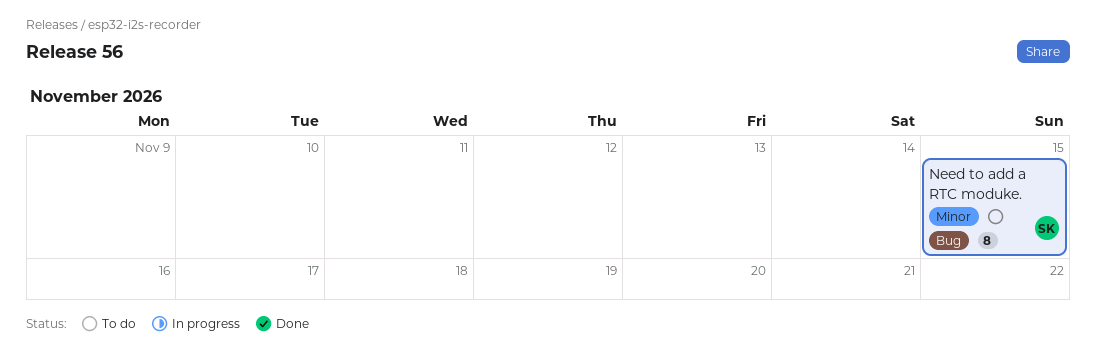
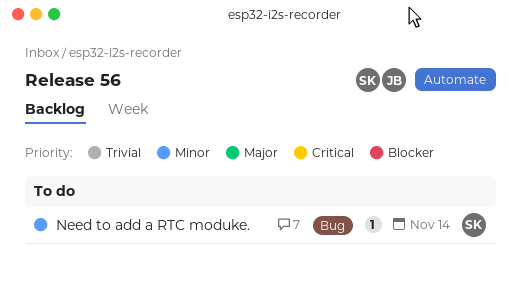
Need to add a RTC moduke., estimate: 8 -> 1
Need to add a RTC moduke., due: Nov 15 -> Nov 14

